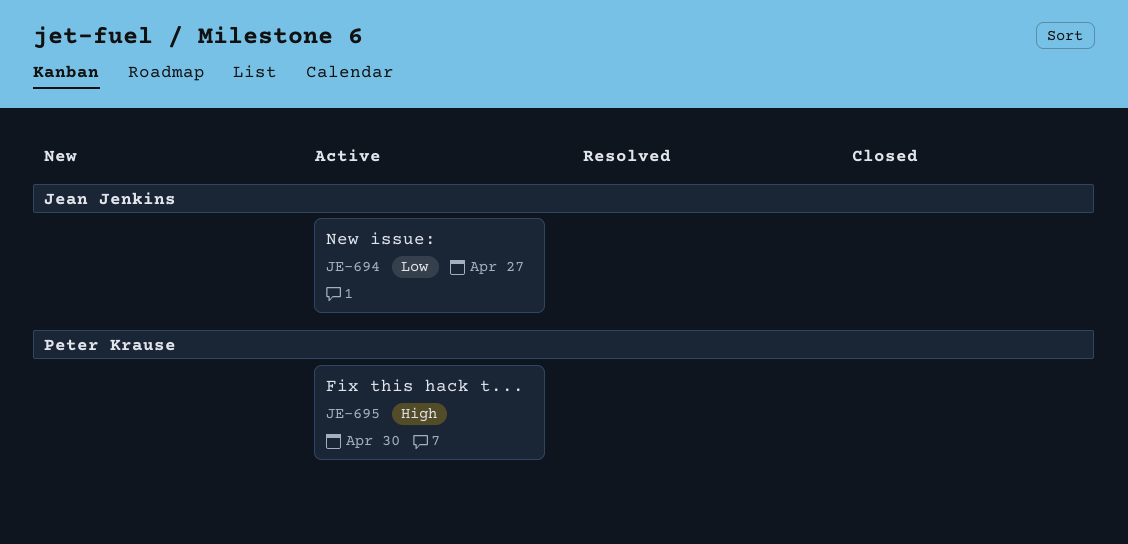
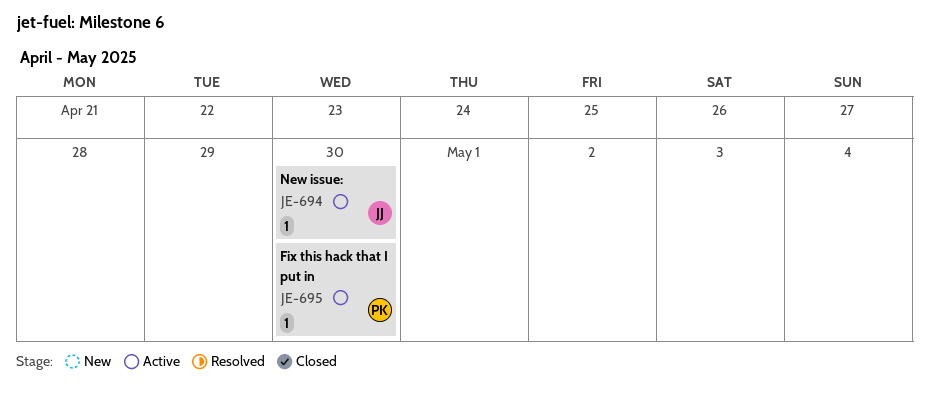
JE-694, due: Apr 27 -> Apr 30

